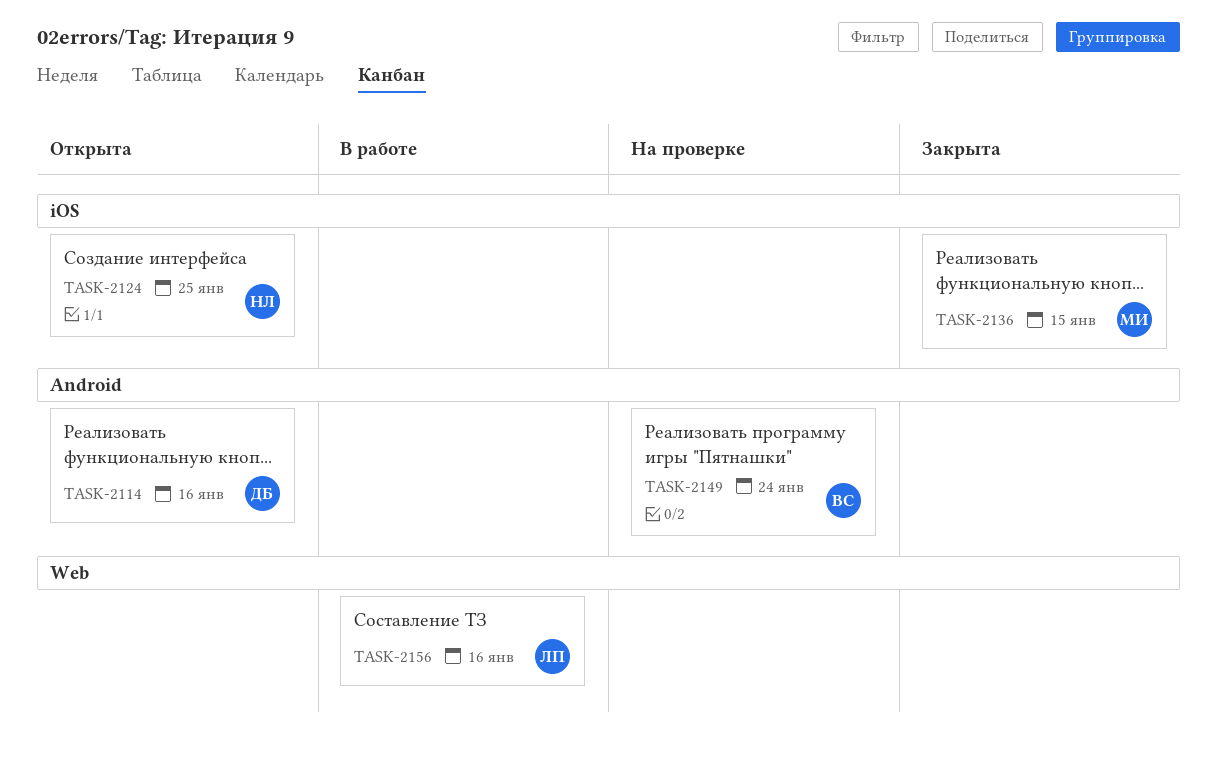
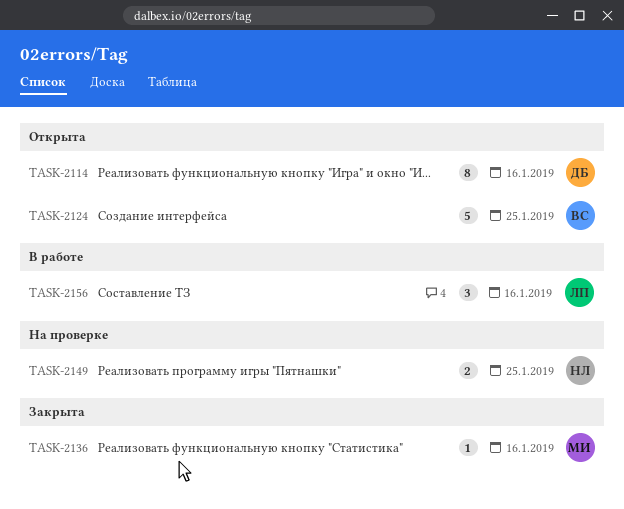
TASK-2124, owner: НЛ -> ВС
TASK-2136, due: Jan 15 -> Jan 16
TASK-2149, owner: ВС -> НЛ
TASK-2149, due: Jan 24 -> Jan 25

